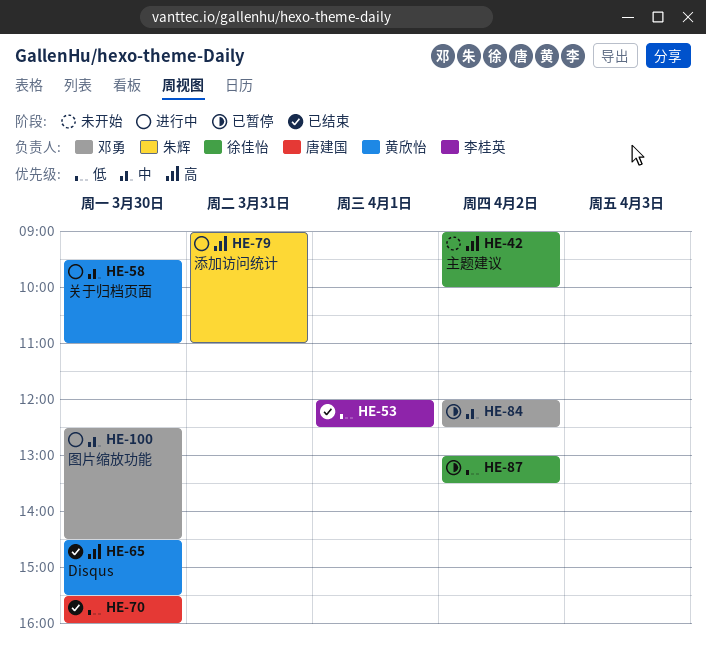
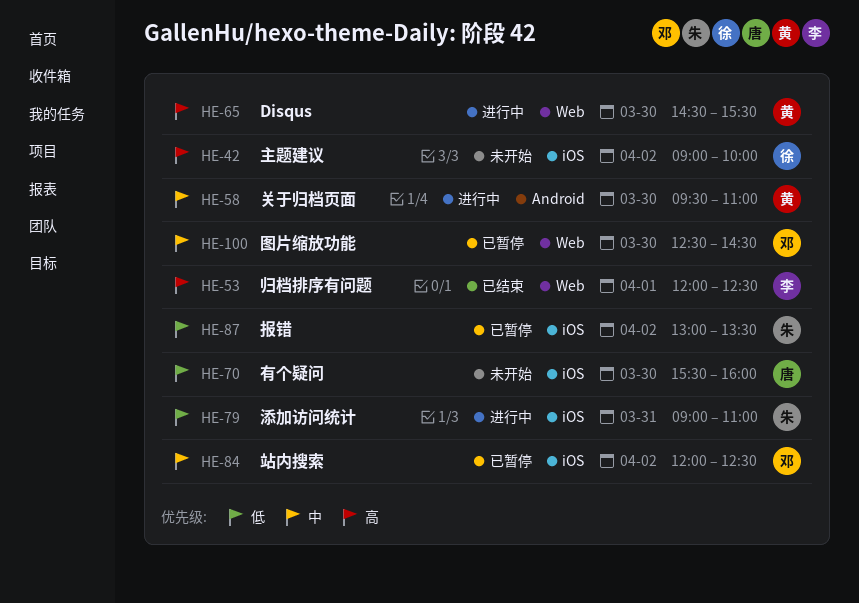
HE-53, priority: 低 -> 高
HE-65, status: 已结束 -> 进行中
HE-70, status: 已结束 -> 未开始
HE-79, priority: 高 -> 低
HE-87, owner: 徐佳怡 -> 朱辉
HE-100, status: 进行中 -> 已暂停

